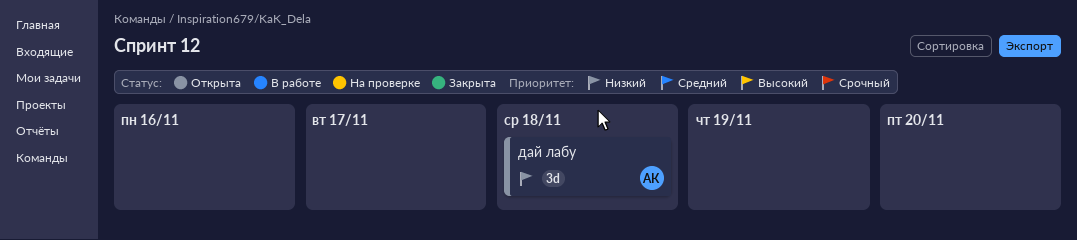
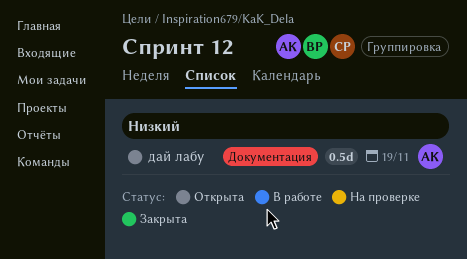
дай лабу, estimate: 3d -> 0.5d
дай лабу, due: Nov 18 -> Nov 19

